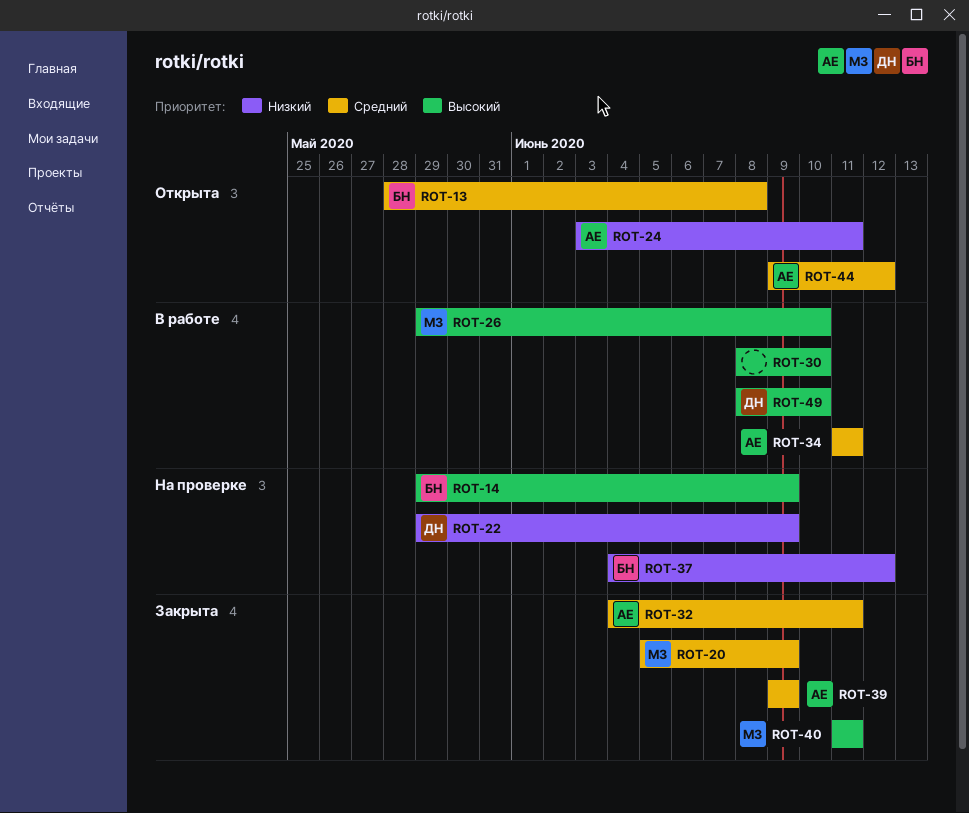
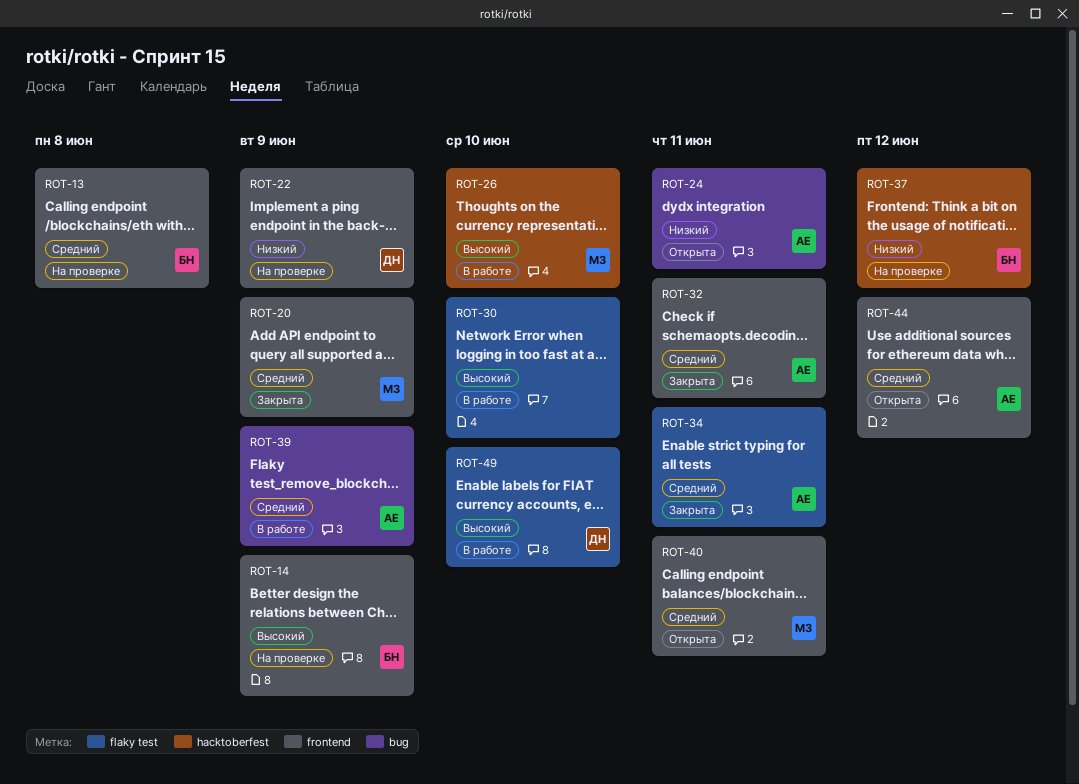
ROT-13, status: Открыта -> На проверке
ROT-34, status: В работе -> Закрыта
ROT-39, status: Закрыта -> В работе
ROT-40, status: Закрыта -> Открыта
ROT-40, priority: Высокий -> Средний

